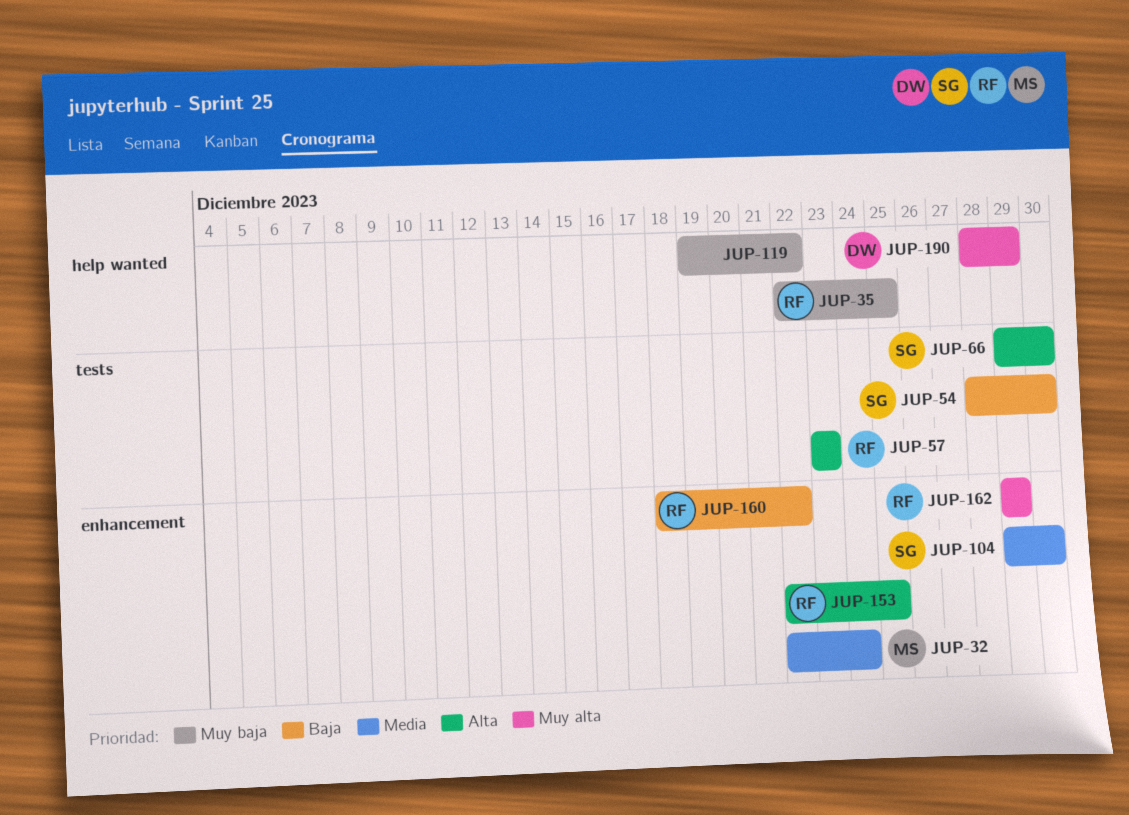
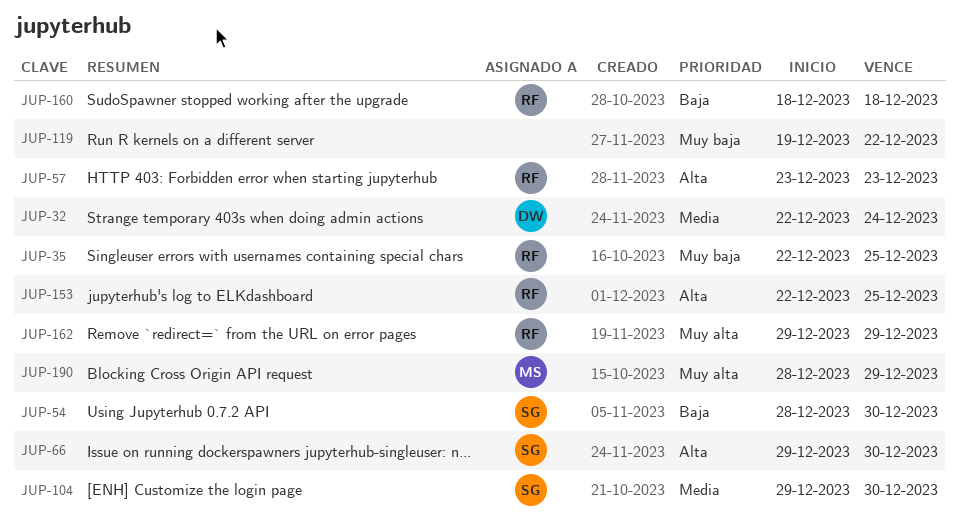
JUP-32, owner: MS -> DW
JUP-160, due: Dec 22 -> Dec 18
JUP-190, owner: DW -> MS

